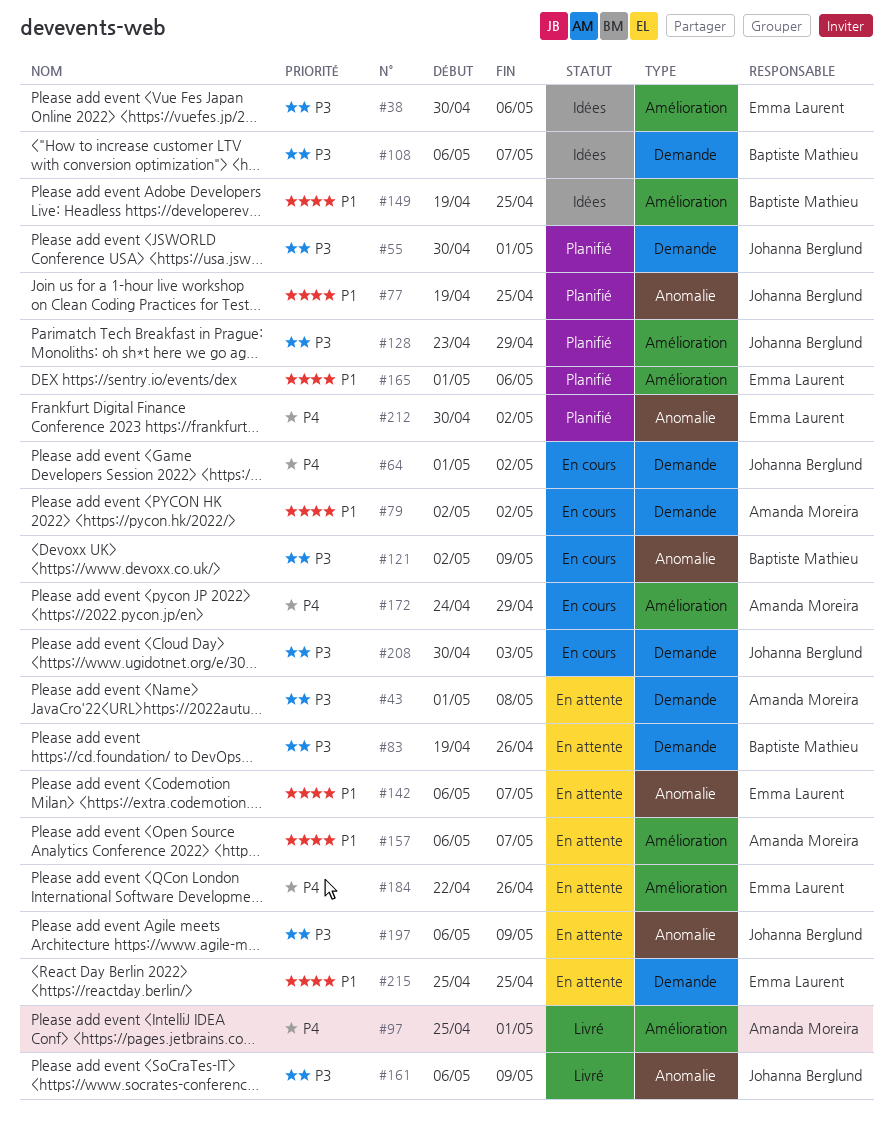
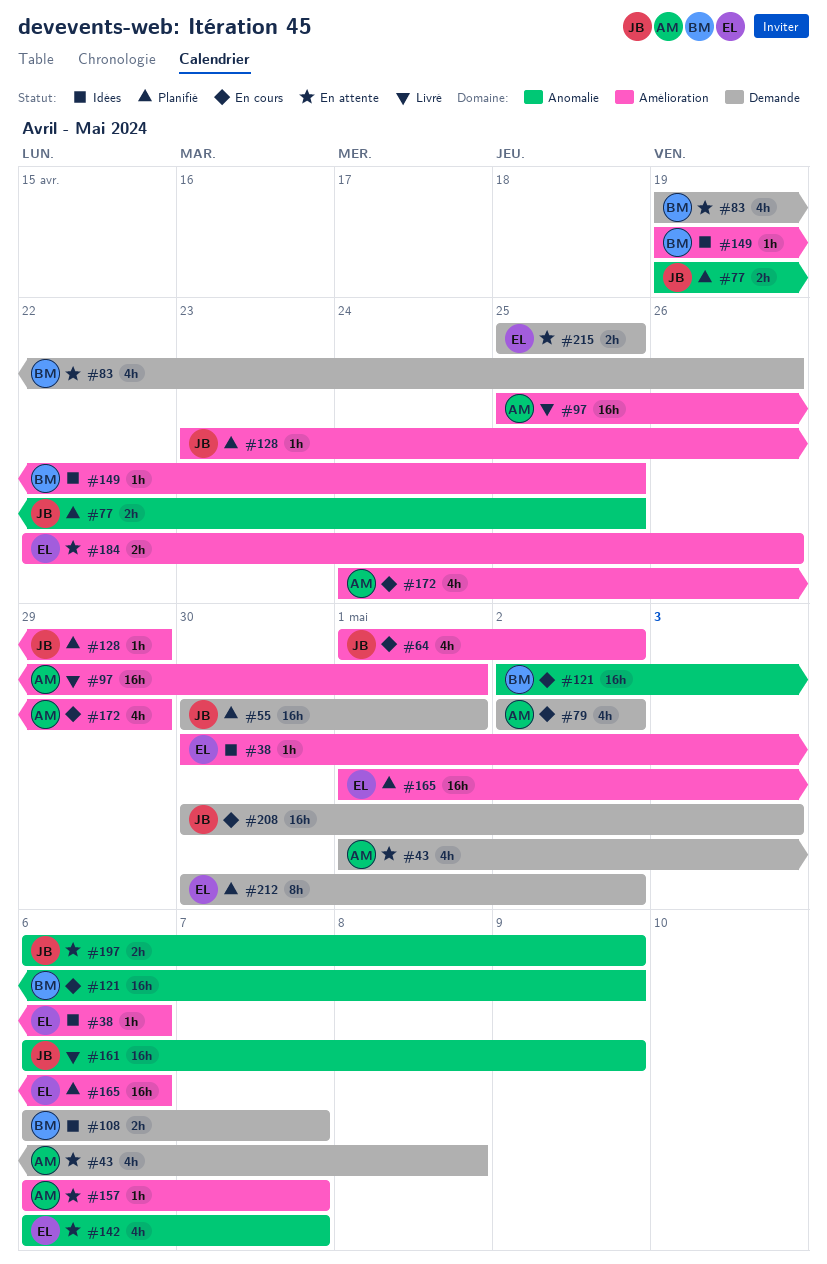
#64, label: Demande -> Amélioration
#212, label: Anomalie -> Demande

